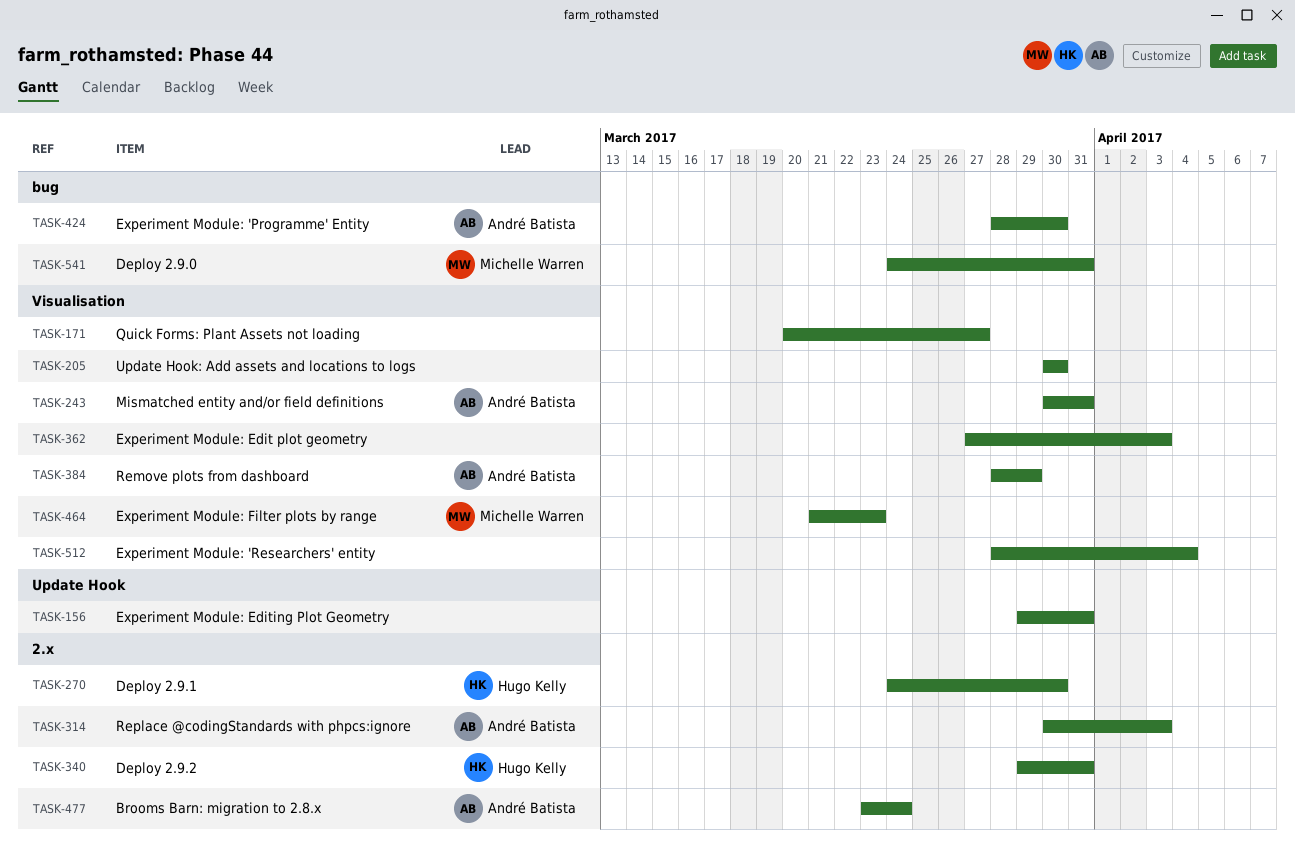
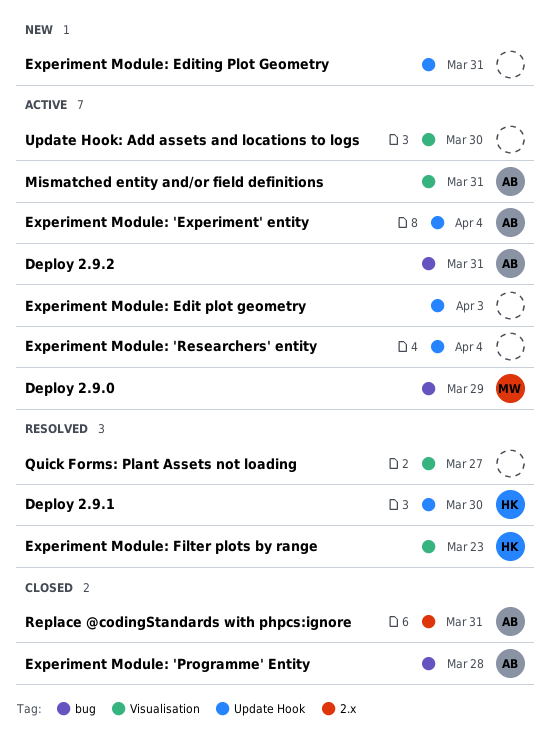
Brooms Barn: migration to 2.8.x: present -> none
Deploy 2.9.0, due: Mar 31 -> Mar 29
Deploy 2.9.1, label: 2.x -> Update Hook
Deploy 2.9.2, owner: Hugo Kelly -> André Batista
Deploy 2.9.2, label: 2.x -> bug
Experiment Module: 'Experiment' entity: none -> present
Experiment Module: 'Programme' Entity, due: Mar 30 -> Mar 28
Experiment Module: 'Researchers' entity, label: Visualisation -> Update Hook
Experiment Module: Edit plot geometry, label: Visualisation -> Update Hook
Experiment Module: Filter plots by range, owner: Michelle Warren -> Hugo Kelly
Remove plots from dashboard: present -> none
Replace @codingStandards with phpcs:ignore, due: Apr 3 -> Mar 31

